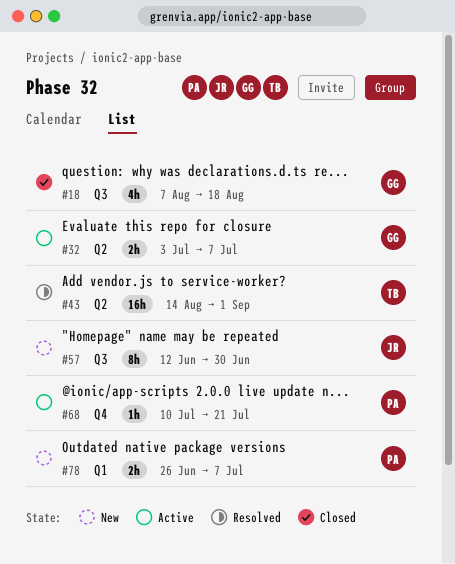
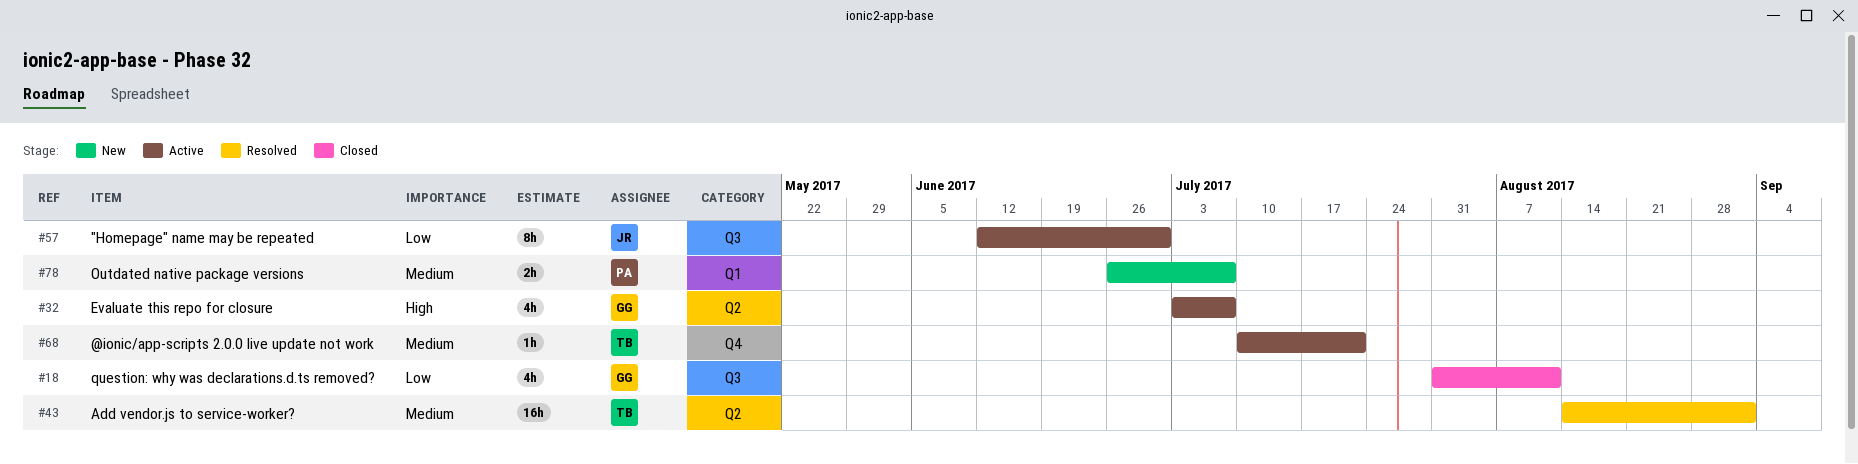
#18, start: Aug 7 -> Jul 31
#18, due: Aug 18 -> Aug 11
#32, estimate: 2h -> 4h
#57, status: New -> Active
#68, owner: PA -> TB

